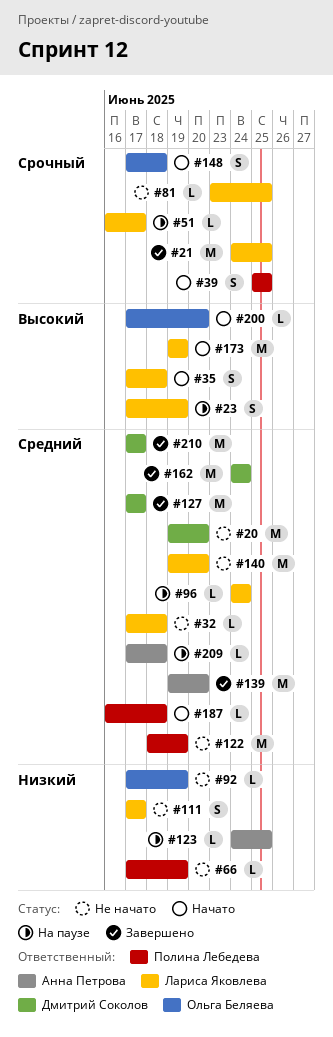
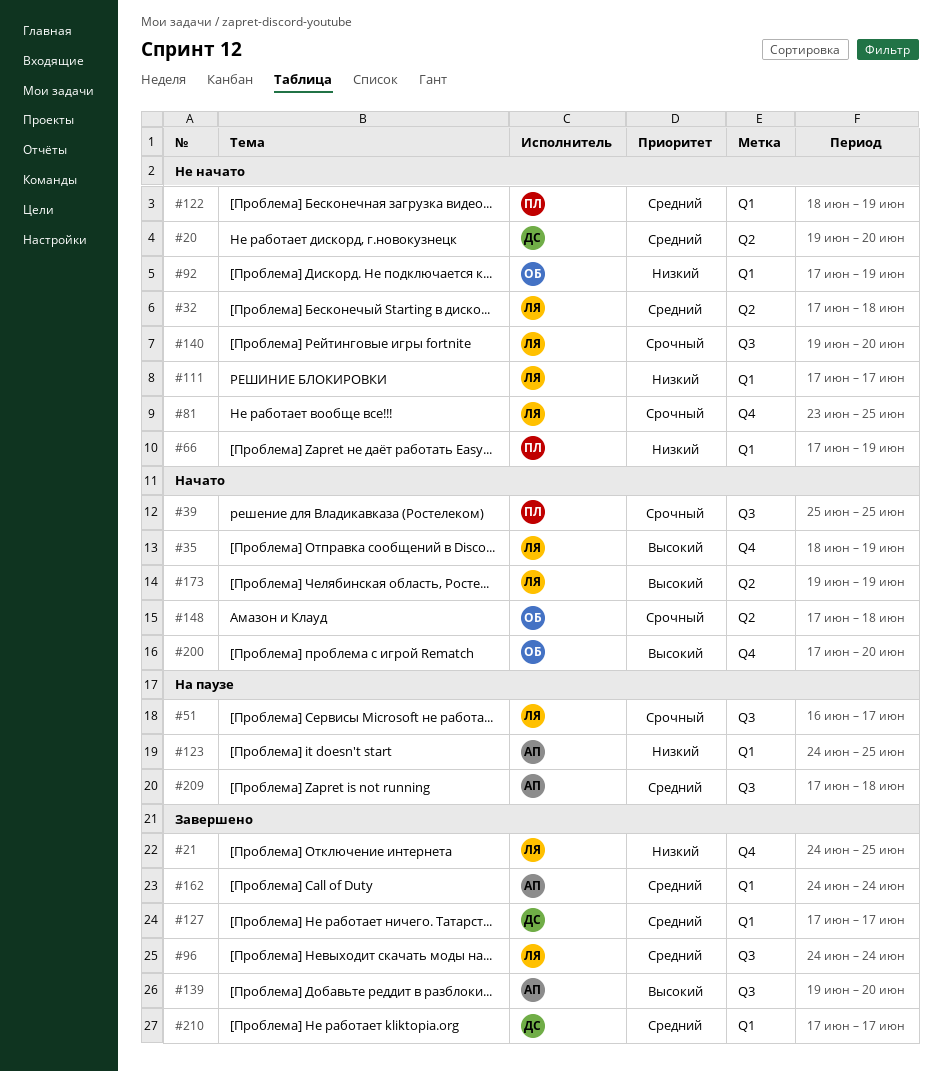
#21, priority: Срочный -> Низкий
#23: present -> none
#35, start: Jun 17 -> Jun 18
#35, due: Jun 18 -> Jun 19
#96, status: На паузе -> Завершено
#139, priority: Средний -> Высокий
#140, priority: Средний -> Срочный
#162, owner: Дмитрий Соколов -> Анна Петрова
#187: present -> none

